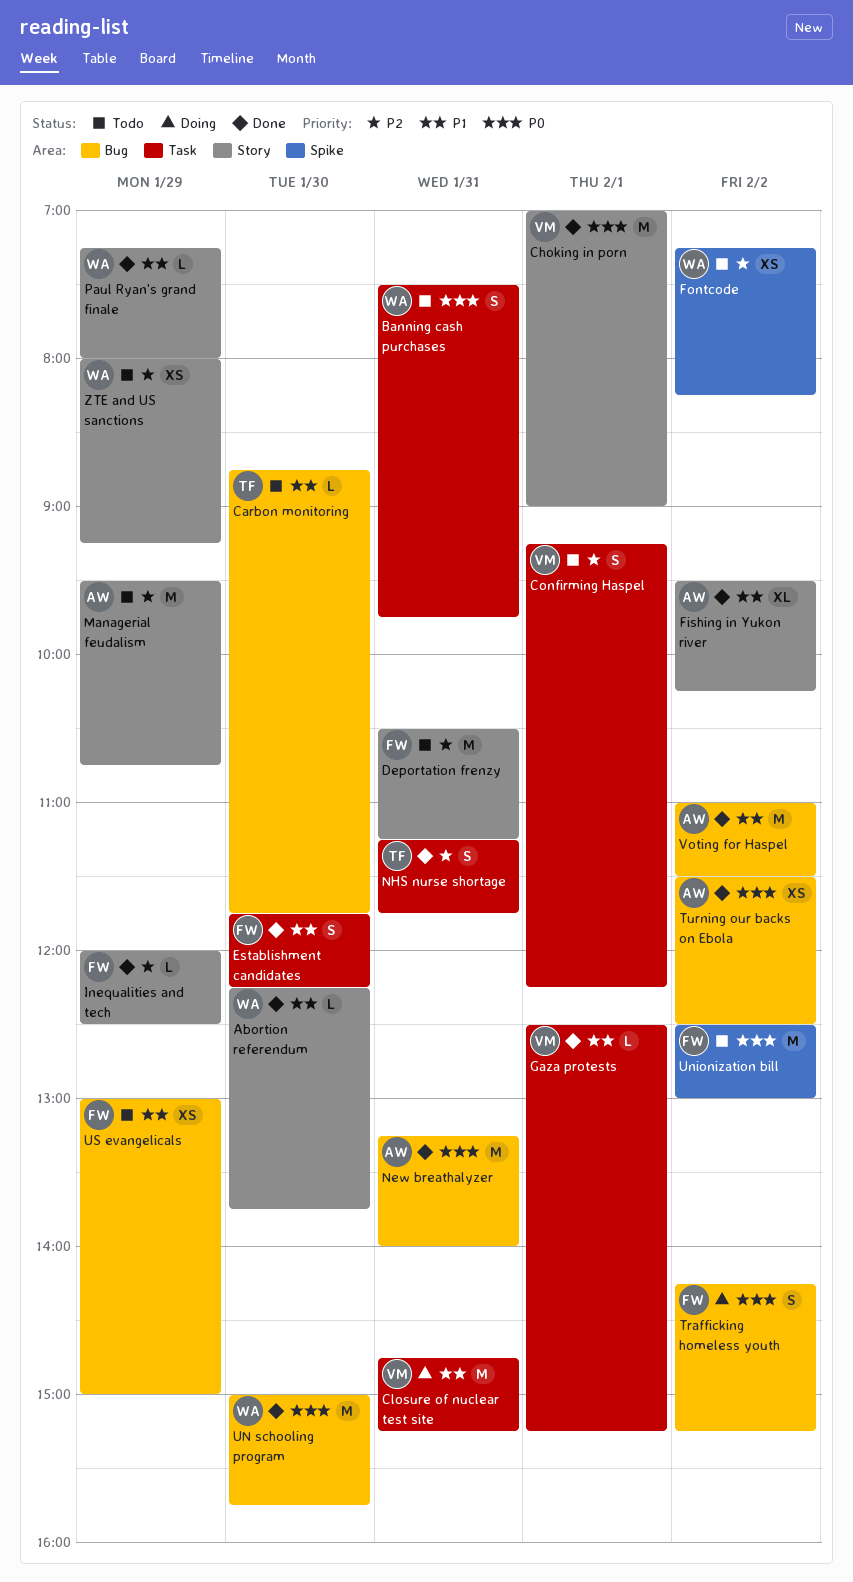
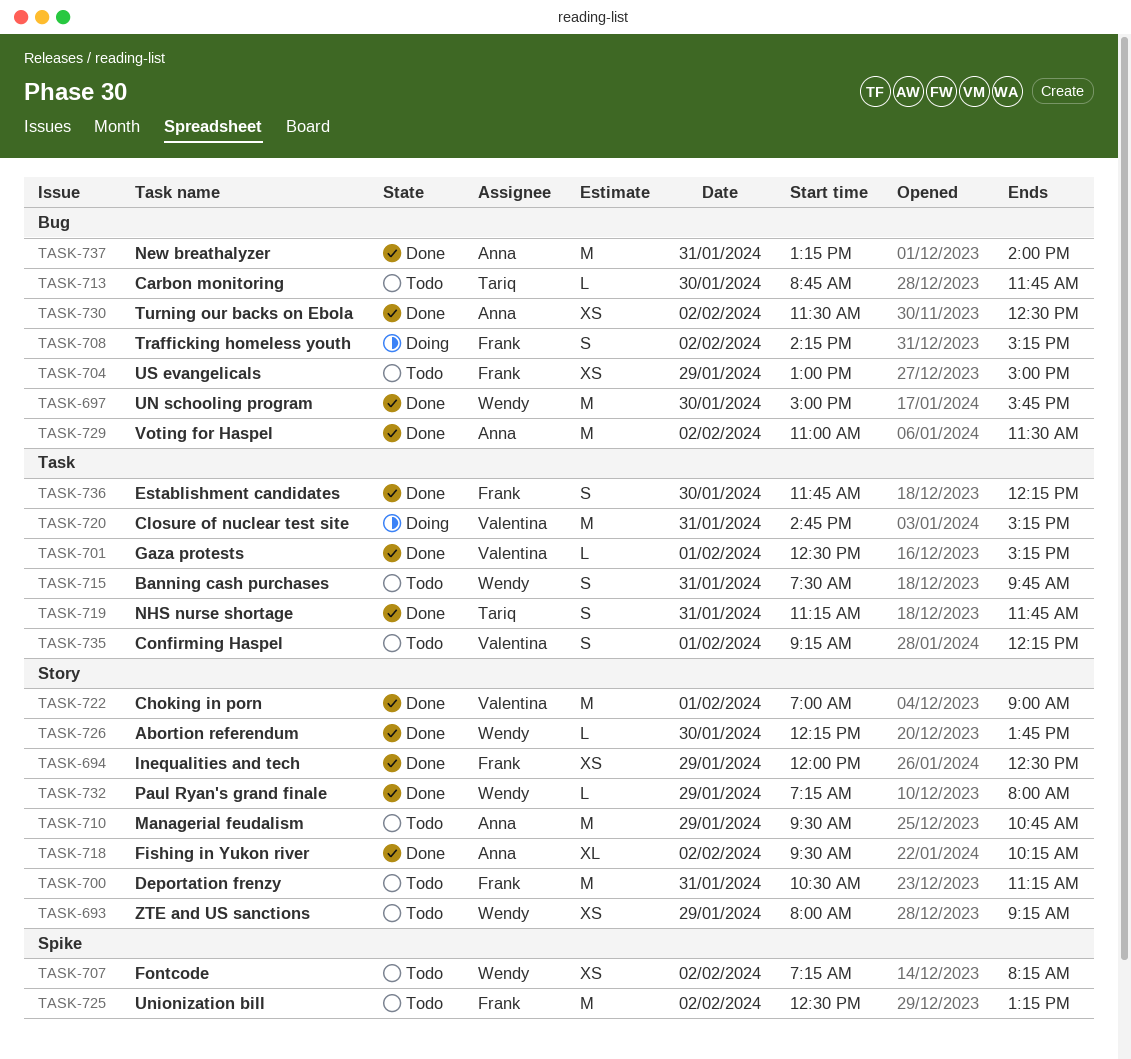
Inequalities and tech, estimate: L -> XS
Unionization bill, ends: 13:00 -> 13:15

